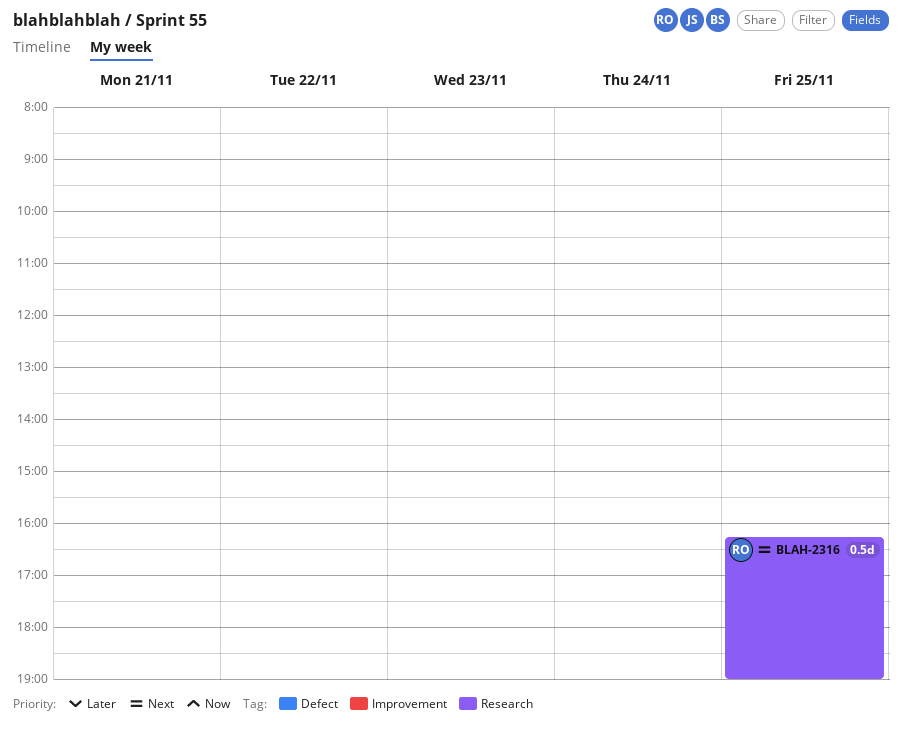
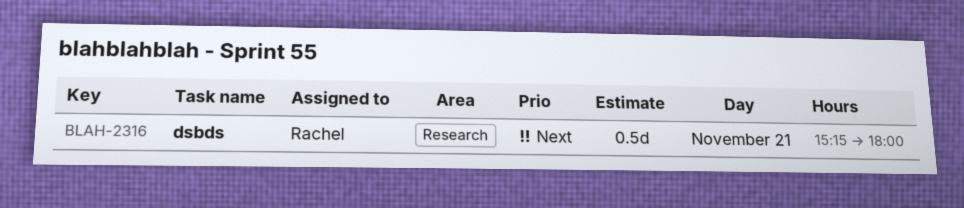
BLAH-2316, day: Nov 25 -> Nov 21
BLAH-2316, begins: 16:15 -> 15:15
BLAH-2316, ends: 19:00 -> 18:00

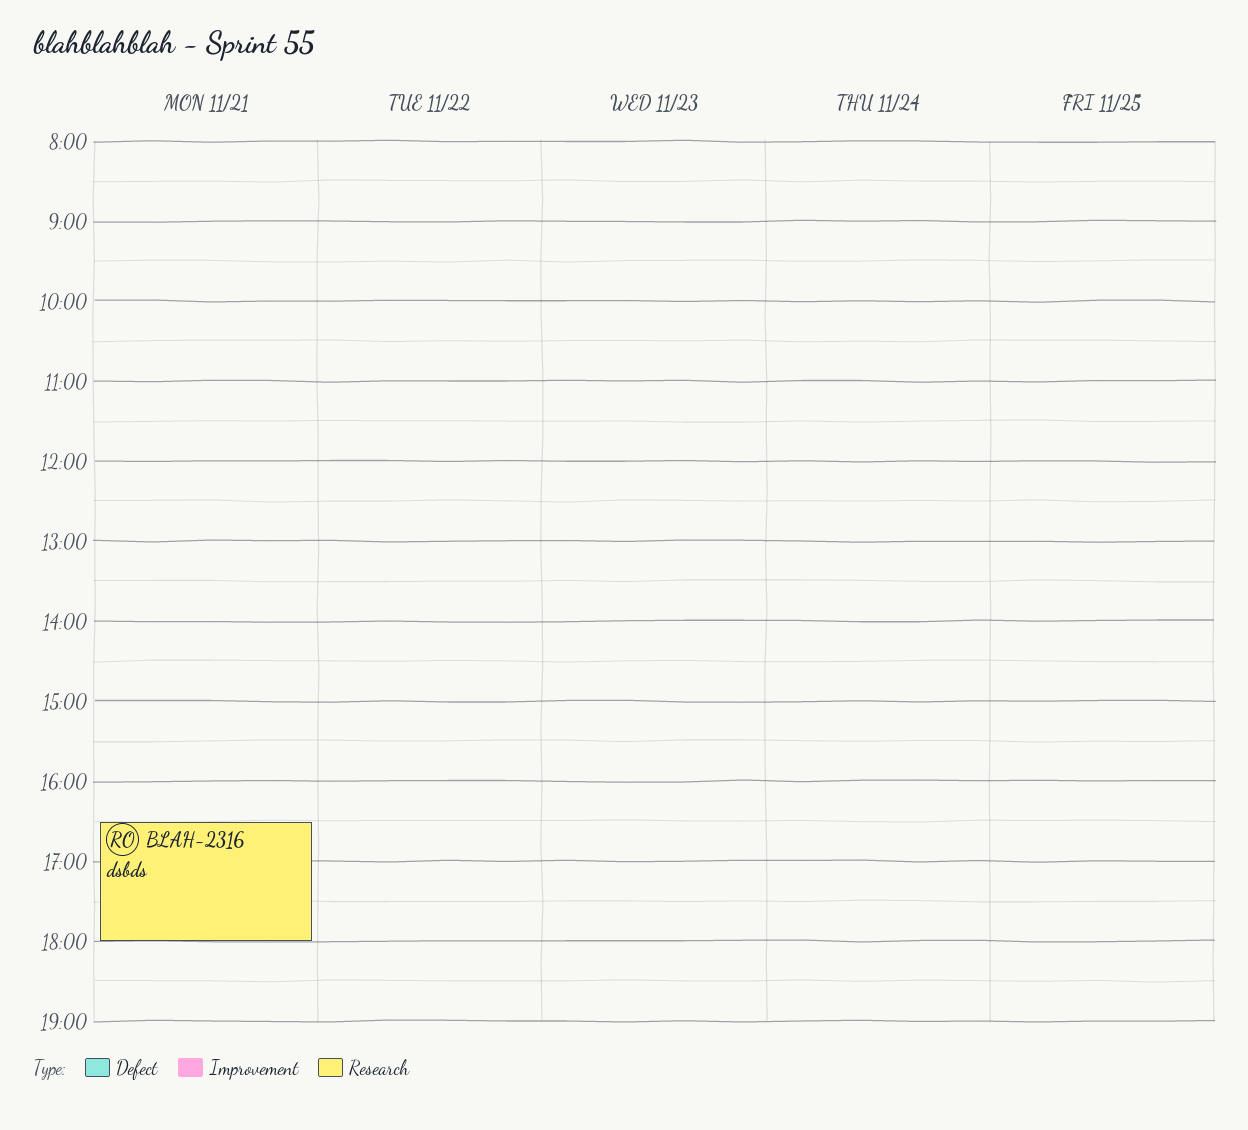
BLAH-2316, begins: 15:15 -> 16:30

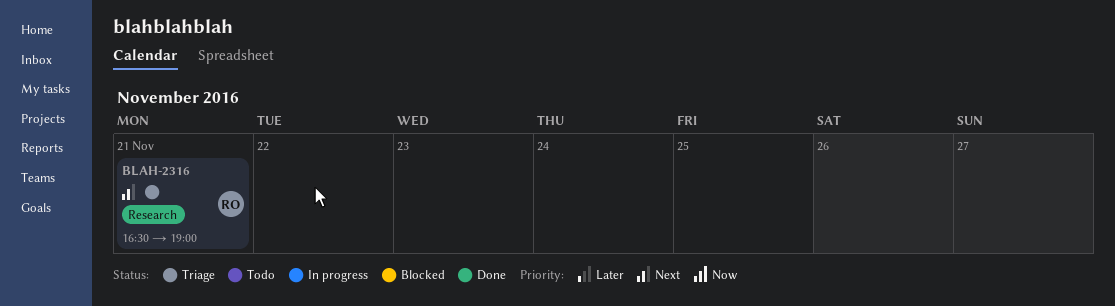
BLAH-2316, ends: 18:00 -> 19:00

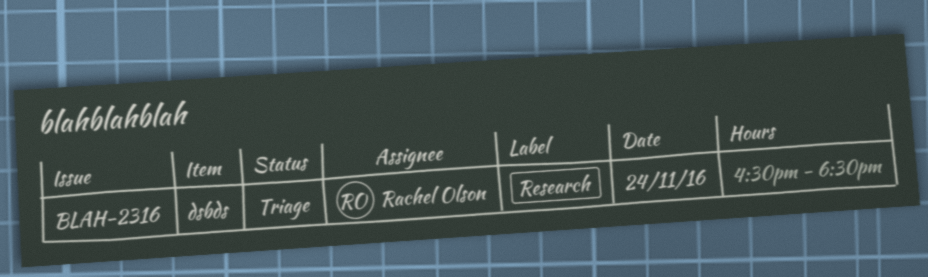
BLAH-2316, day: Nov 21 -> Nov 24
BLAH-2316, ends: 19:00 -> 18:30

